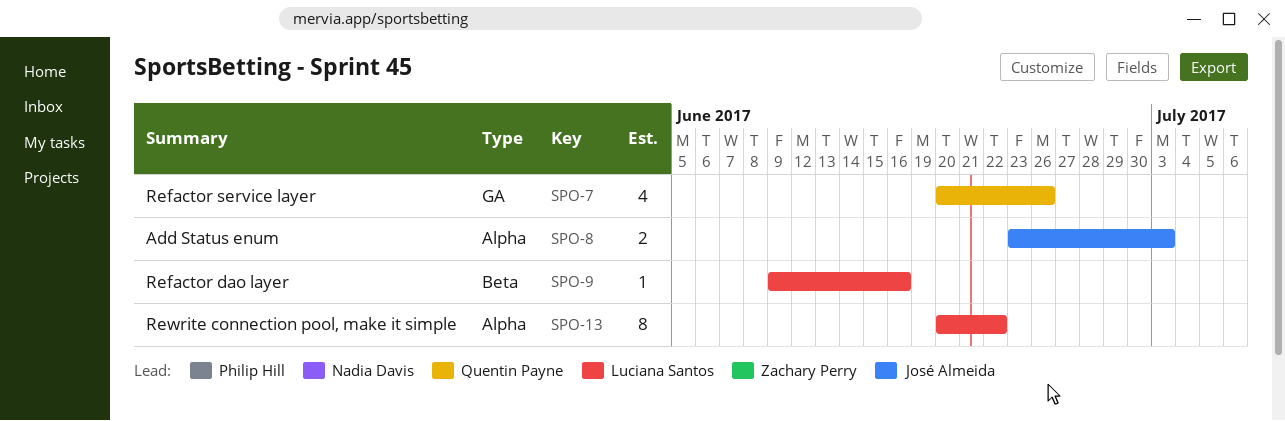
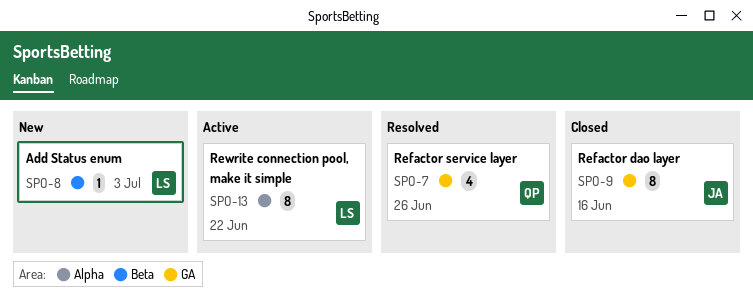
SPO-8, owner: José Almeida -> Luciana Santos
SPO-8, label: Alpha -> Beta
SPO-8, estimate: 2 -> 1
SPO-9, owner: Luciana Santos -> José Almeida
SPO-9, label: Beta -> GA
SPO-9, estimate: 1 -> 8

